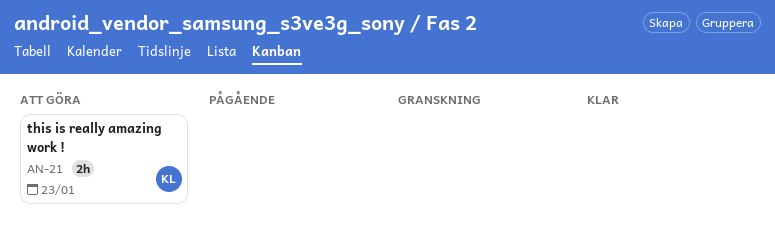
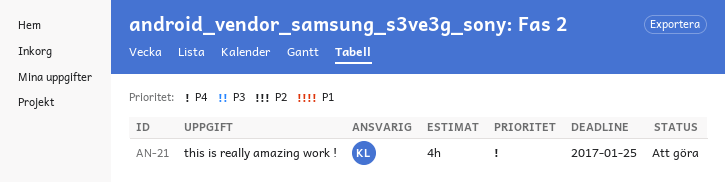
AN-21, estimate: 2h -> 4h
AN-21, due: Jan 23 -> Jan 25

